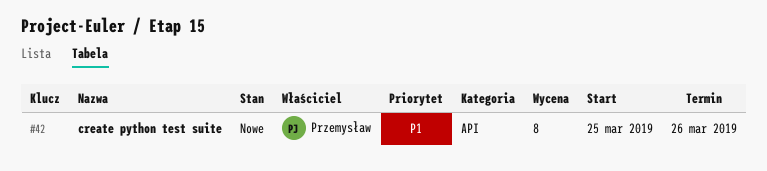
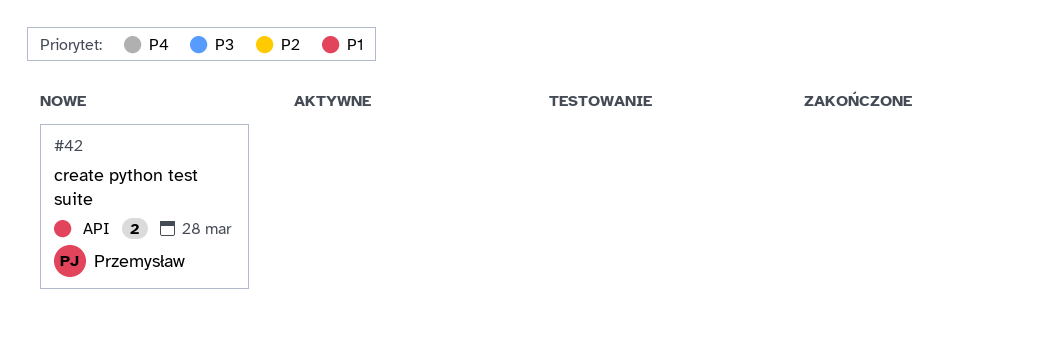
#42, estimate: 8 -> 2
#42, due: Mar 26 -> Mar 28

